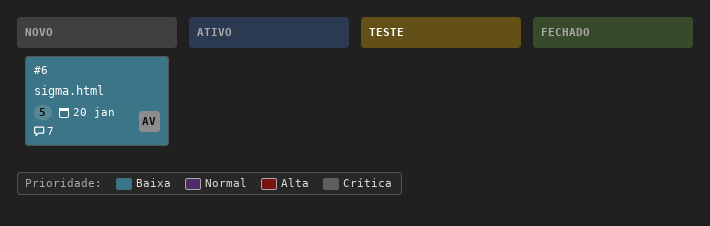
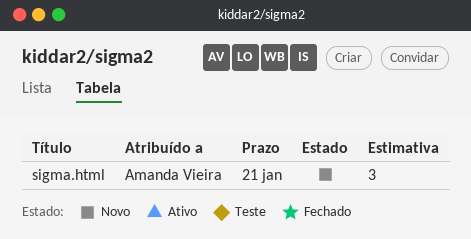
sigma.html, estimate: 5 -> 3
sigma.html, due: Jan 20 -> Jan 21

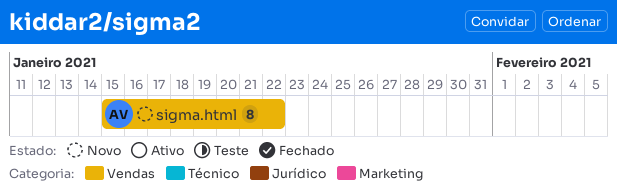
sigma.html, estimate: 3 -> 8
sigma.html, due: Jan 21 -> Jan 22

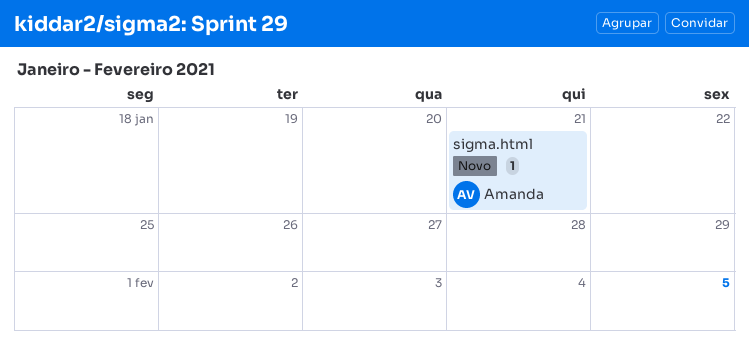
sigma.html, estimate: 8 -> 1
sigma.html, due: Jan 22 -> Jan 21

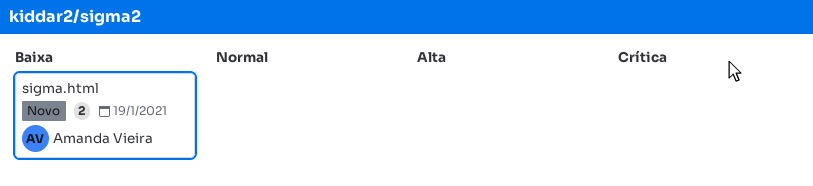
sigma.html, estimate: 1 -> 2
sigma.html, due: Jan 21 -> Jan 19

